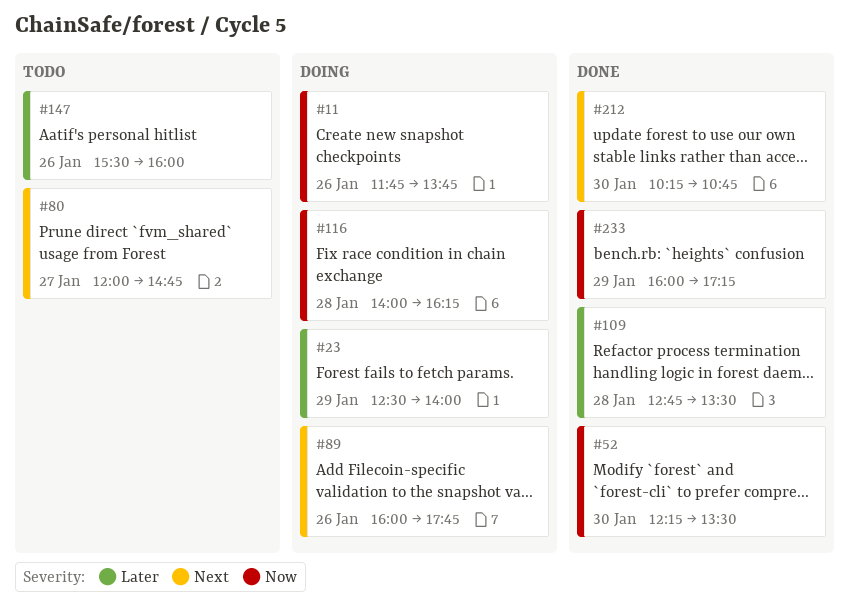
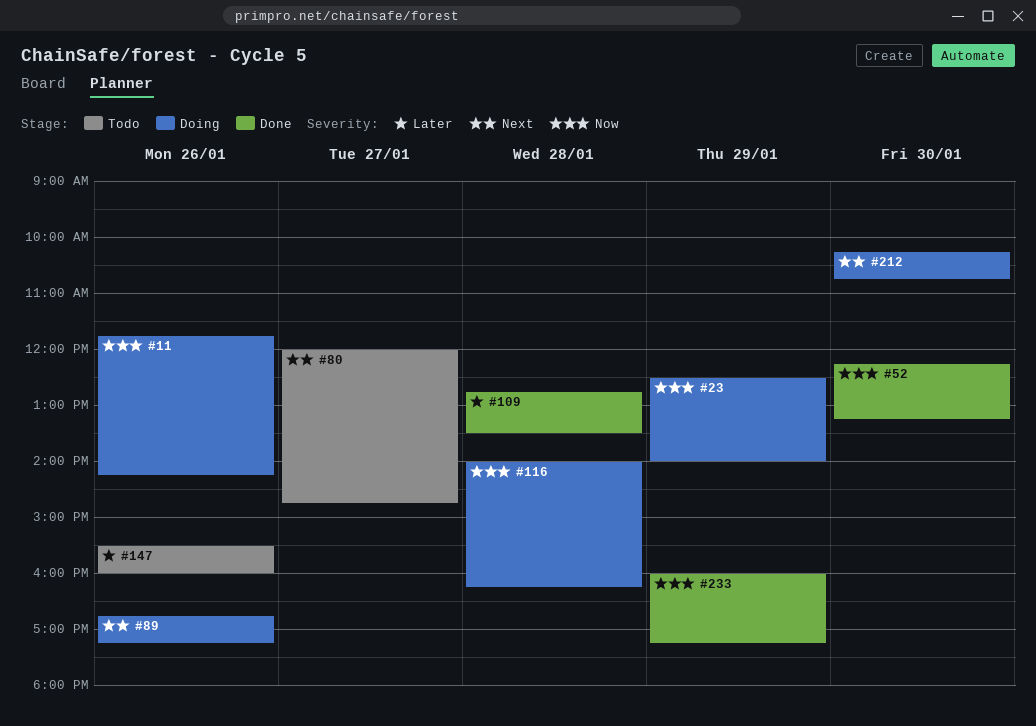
#11, ends: 13:45 -> 14:15
#23, priority: Later -> Now
#52, ends: 13:30 -> 13:15
#89, begins: 16:00 -> 16:45
#89, ends: 17:45 -> 17:15
#212, status: Done -> Doing

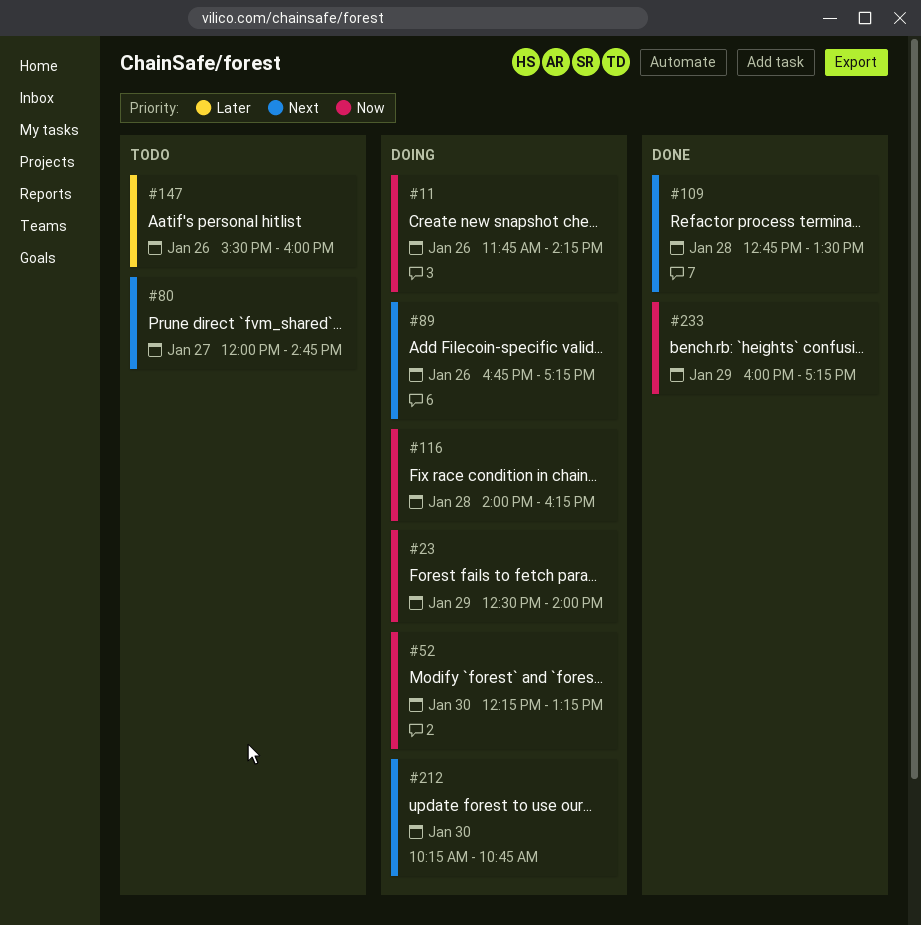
#52, status: Done -> Doing
#109, priority: Later -> Next

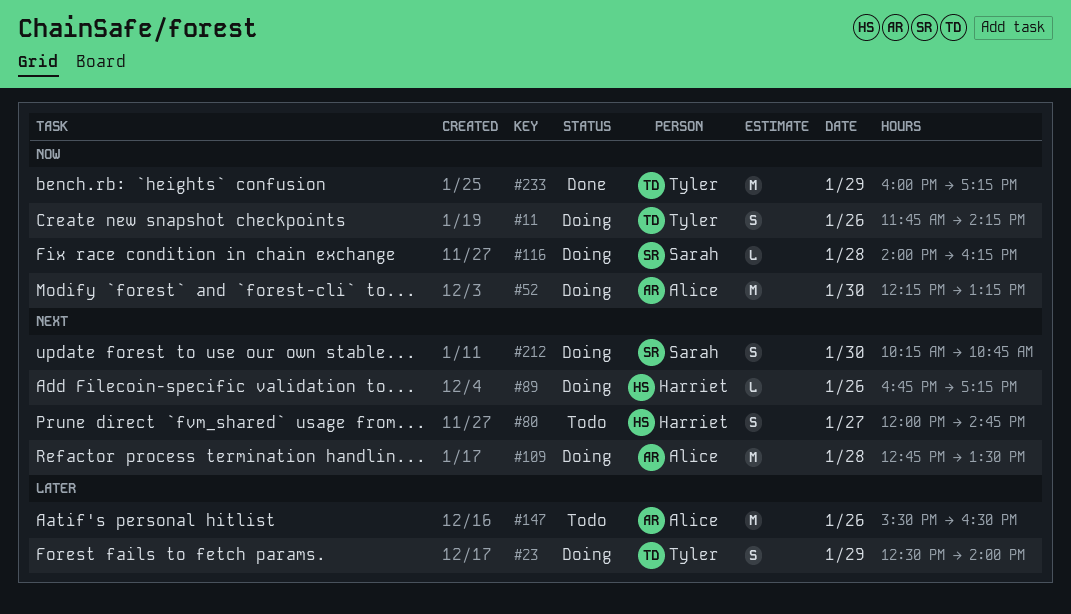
#23, priority: Now -> Later
#109, status: Done -> Doing
#147, ends: 16:00 -> 16:30

